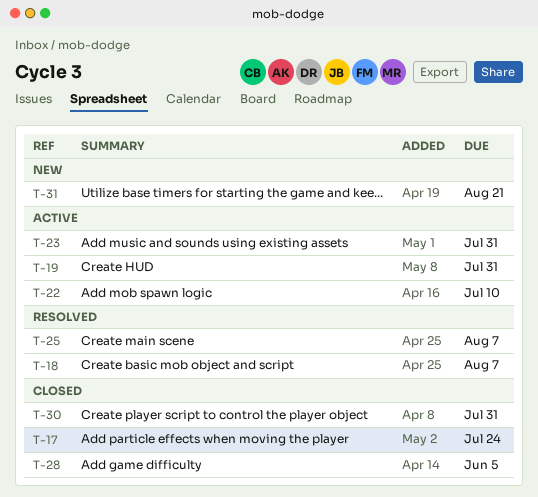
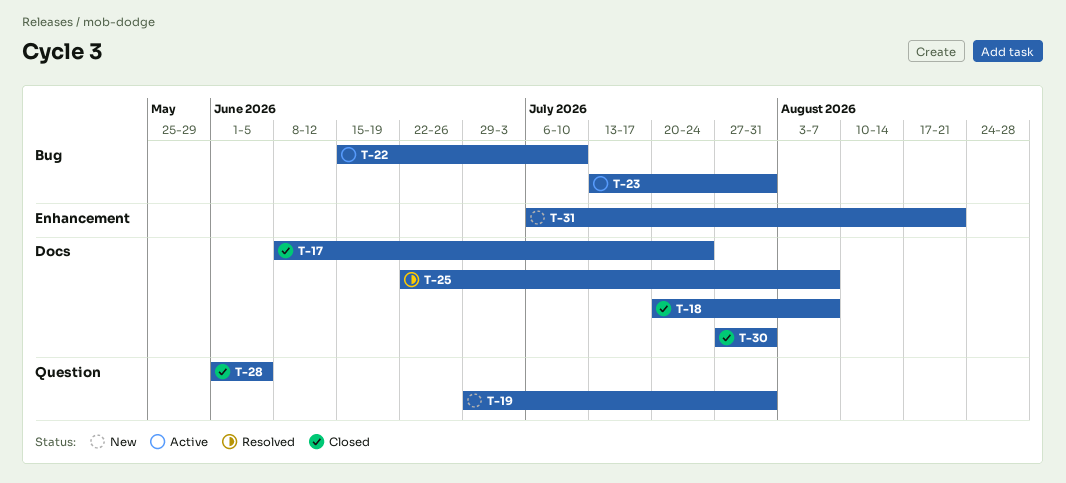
T-18, status: Resolved -> Closed
T-19, status: Active -> New

